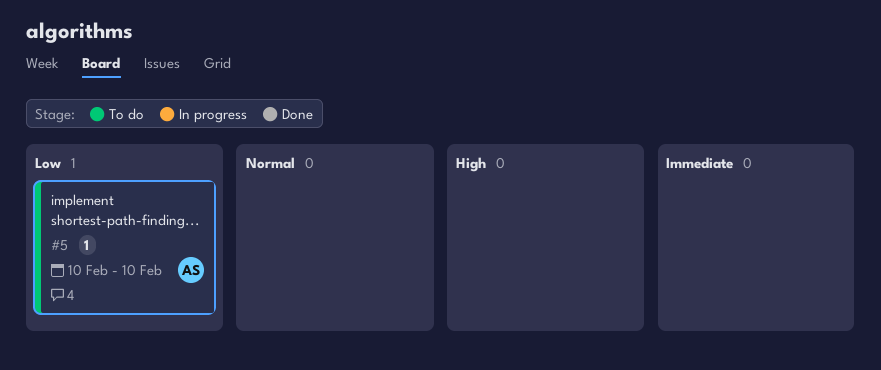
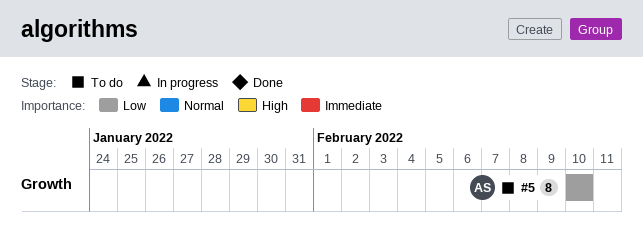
#5, estimate: 1 -> 8

